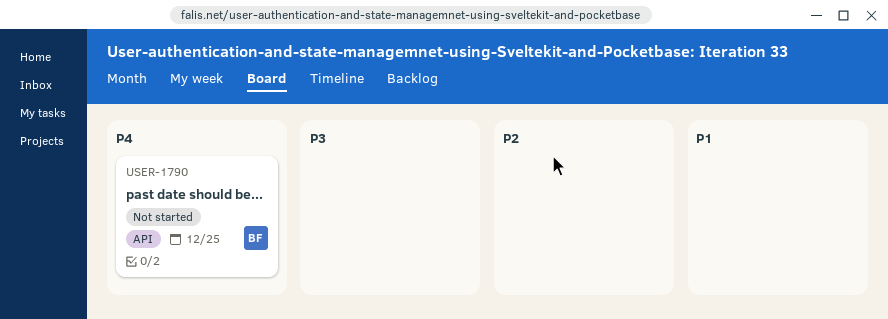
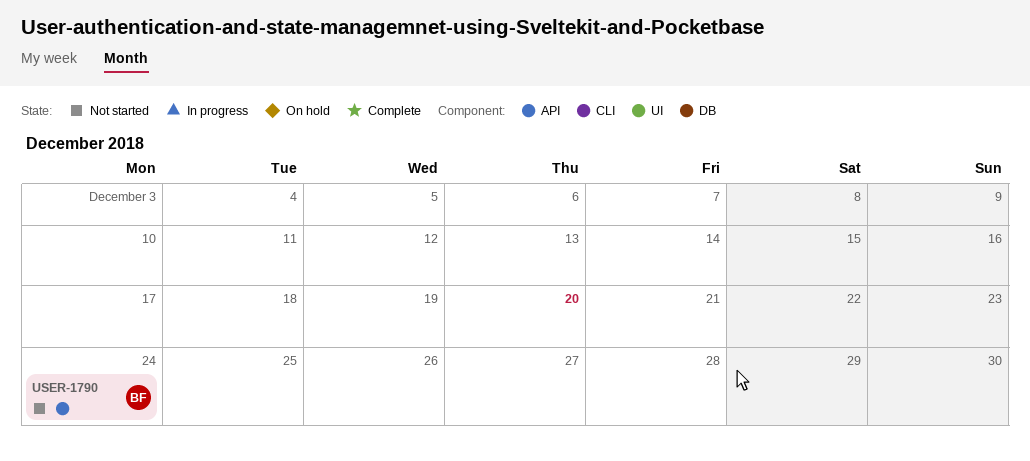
USER-1790, due: Dec 25 -> Dec 24

